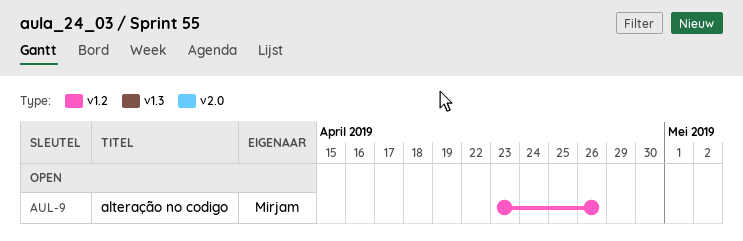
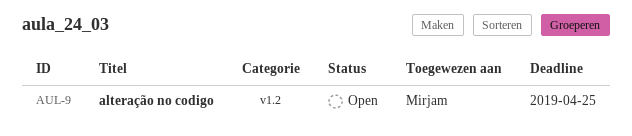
AUL-9, due: Apr 26 -> Apr 25

